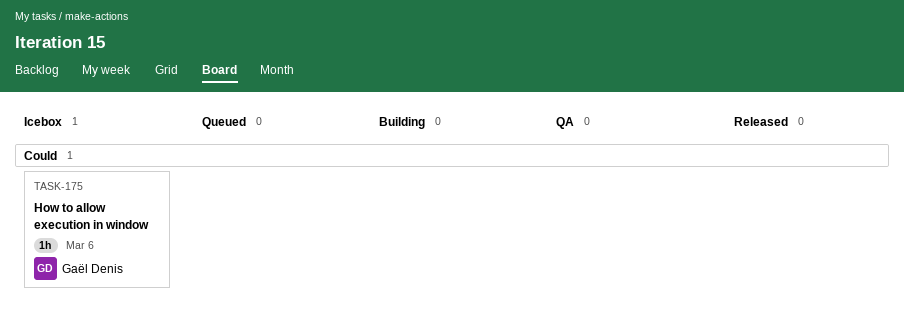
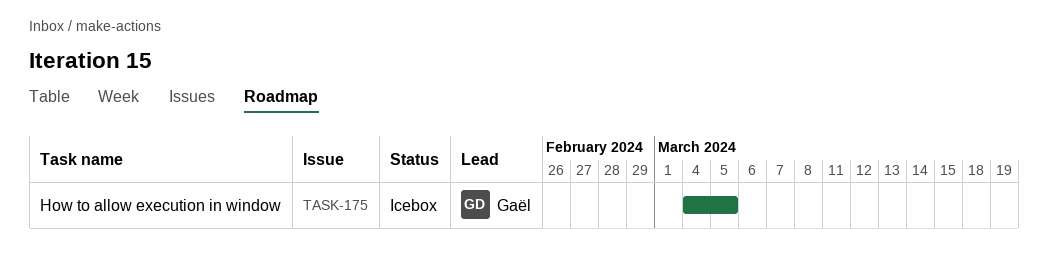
TASK-175, due: Mar 6 -> Mar 5

